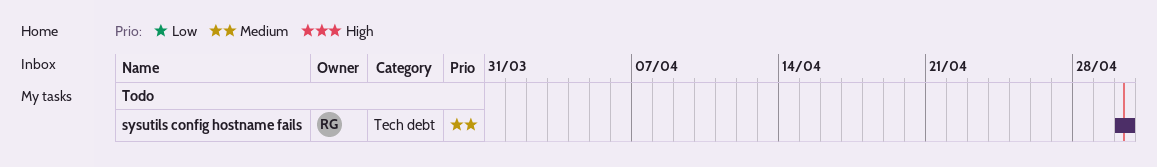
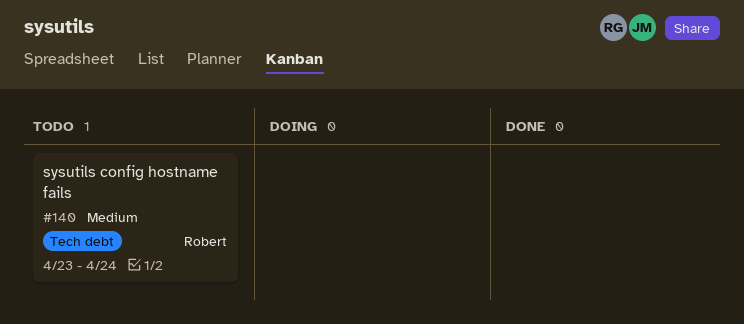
sysutils config hostname fails, start: Apr 30 -> Apr 23
sysutils config hostname fails, due: Apr 30 -> Apr 24

